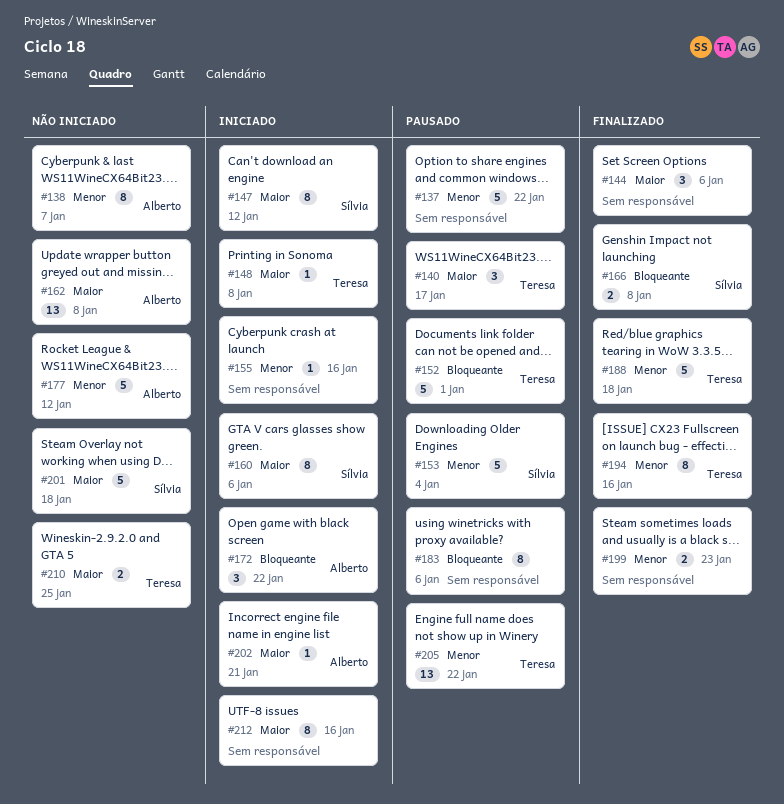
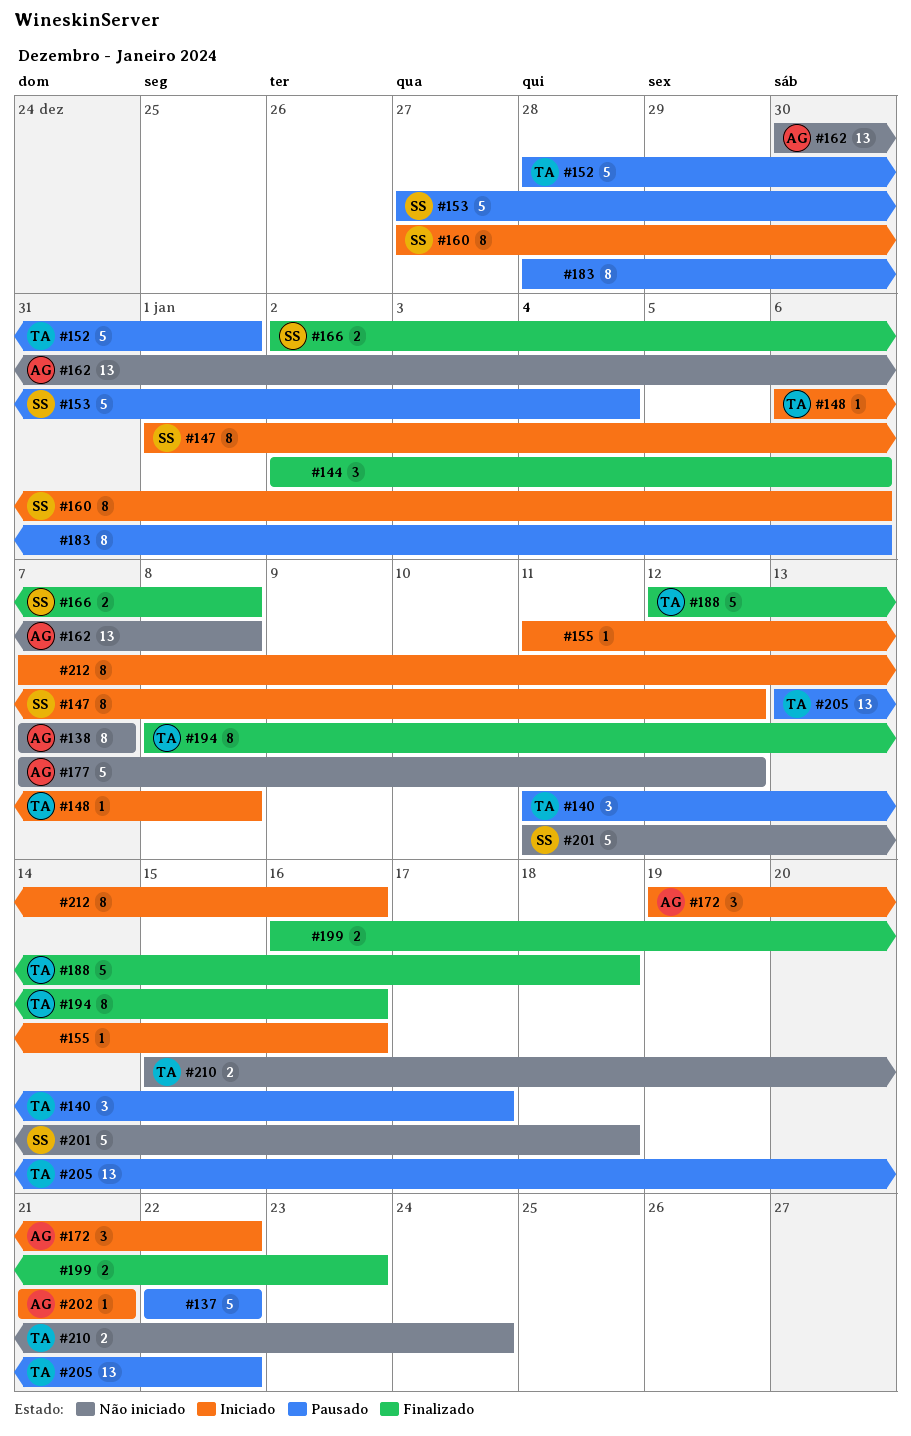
#210, due: Jan 25 -> Jan 24

